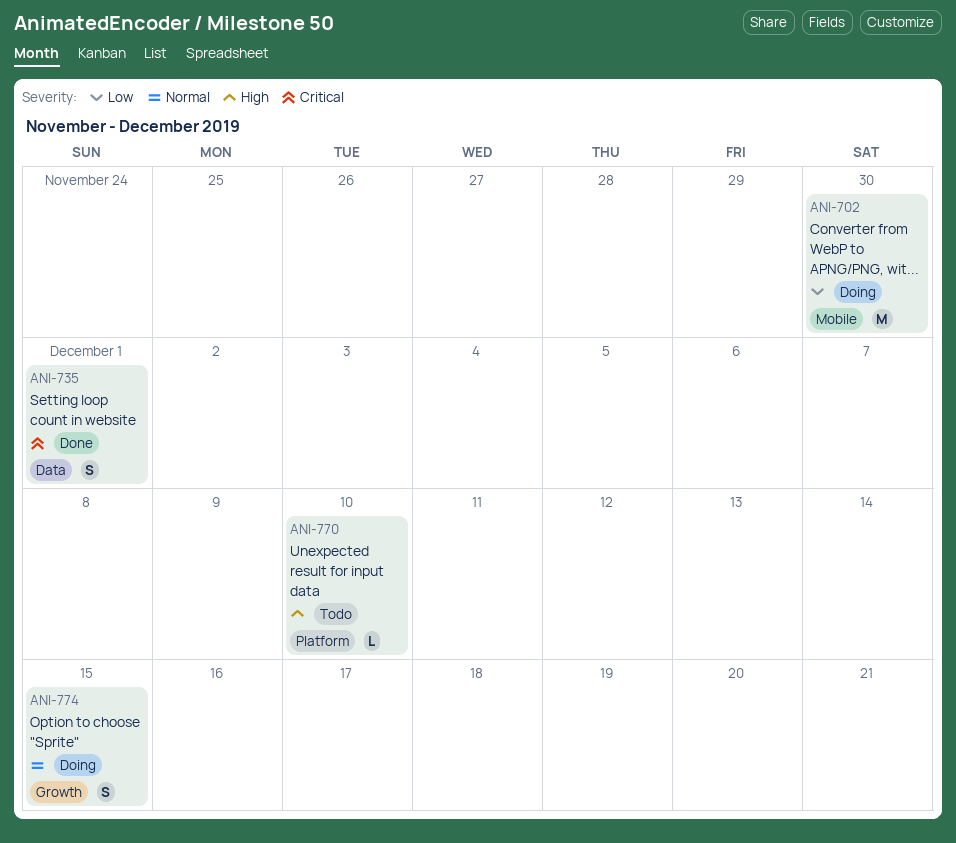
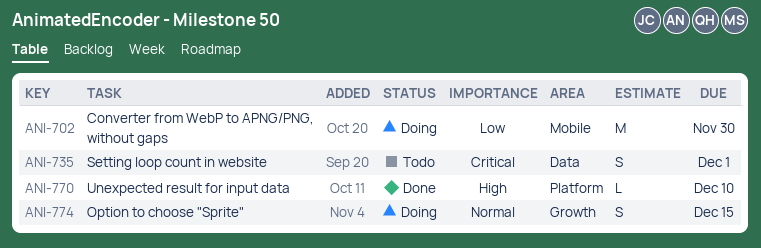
ANI-735, status: Done -> Todo
ANI-770, status: Todo -> Done

